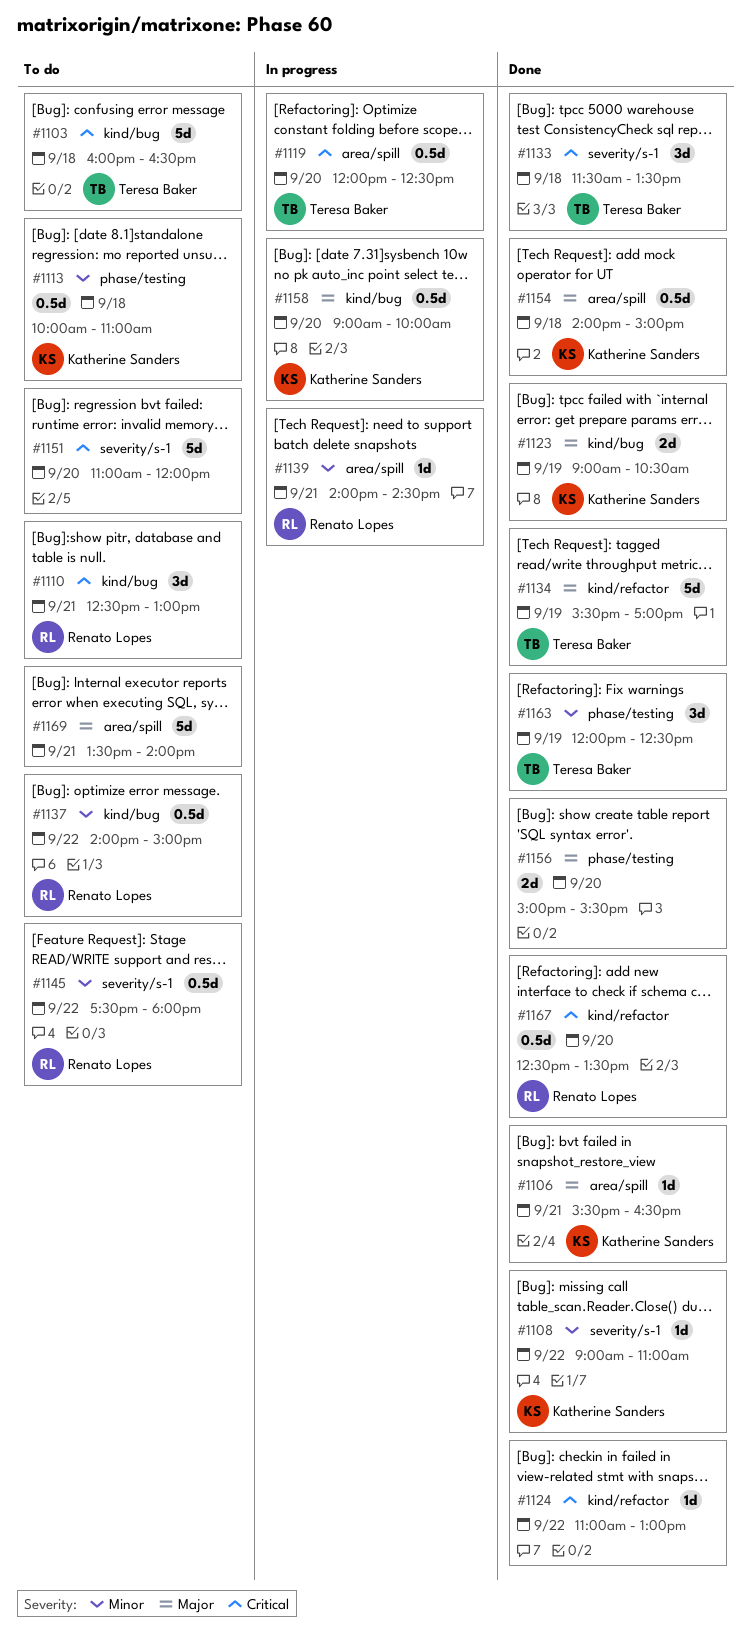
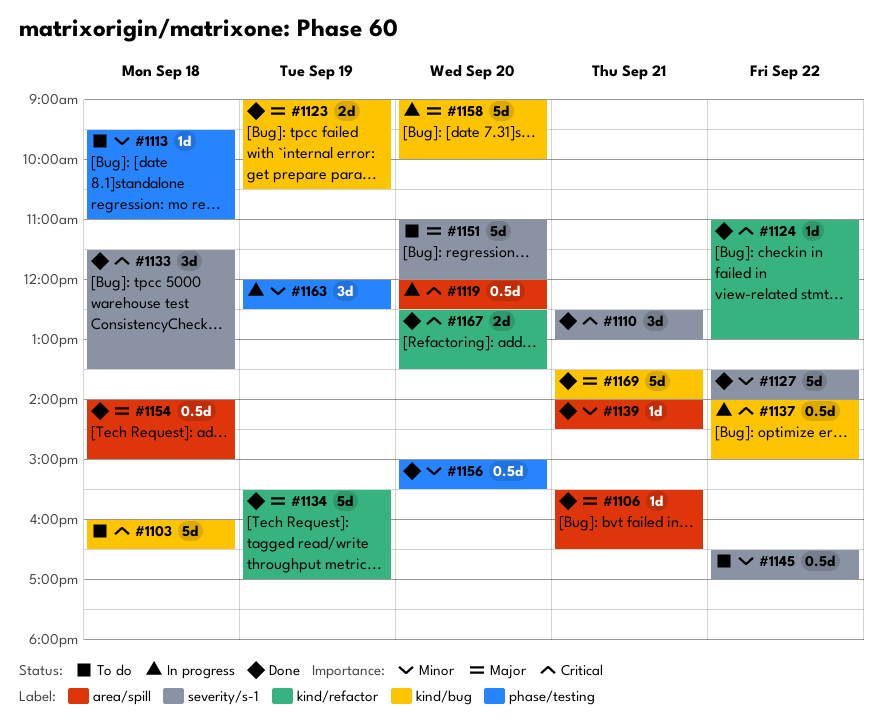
#1108: present -> none
#1110, status: To do -> Done
#1110, label: kind/bug -> severity/s-1
#1113, estimate: 0.5d -> 1d
#1113, begins: 10:00 -> 09:30
#1127: none -> present
#1137, status: To do -> In progress
#1137, priority: Minor -> Critical
#1139, status: In progress -> Done
#1145, begins: 17:30 -> 16:30
#1145, ends: 18:00 -> 17:00
#1151, priority: Critical -> Major
#1156, priority: Major -> Minor
#1156, estimate: 2d -> 0.5d
#1158, estimate: 0.5d -> 5d
#1163, status: Done -> In progress
#1167, estimate: 0.5d -> 2d
#1169, status: To do -> Done
#1169, label: area/spill -> kind/bug

